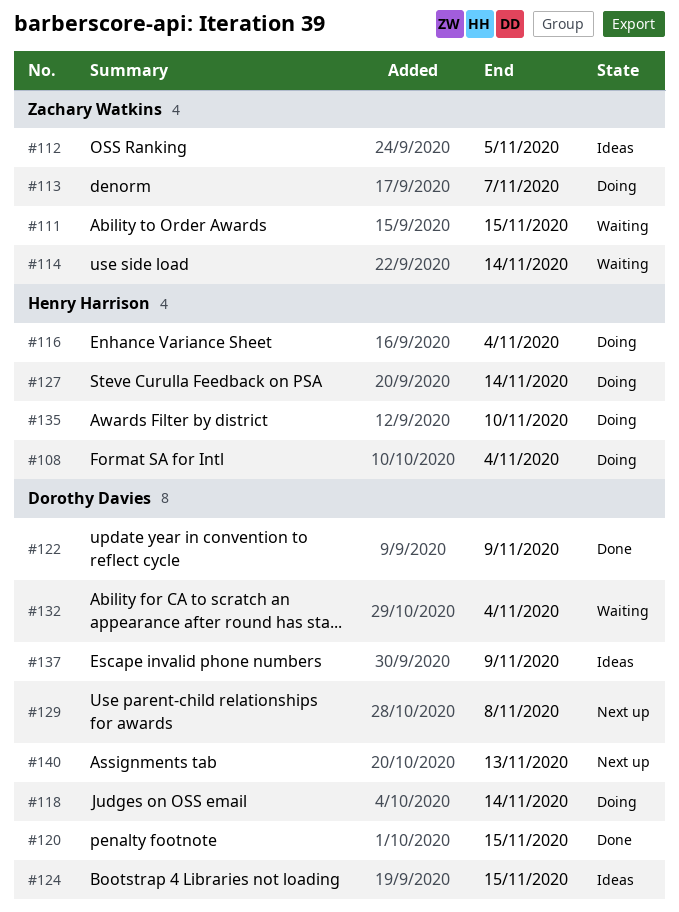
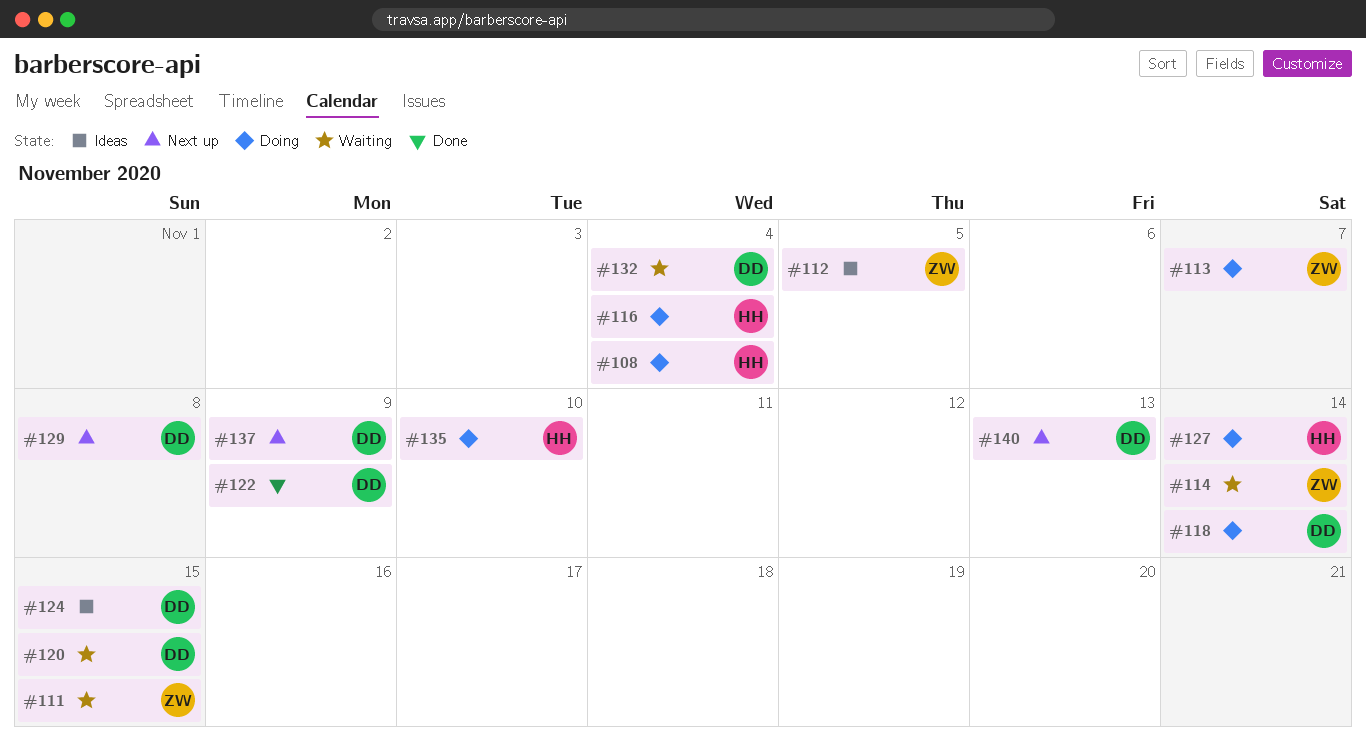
#120, status: Done -> Waiting
#137, status: Ideas -> Next up

